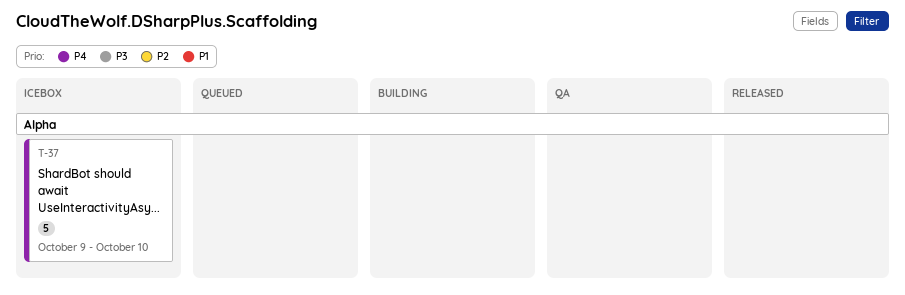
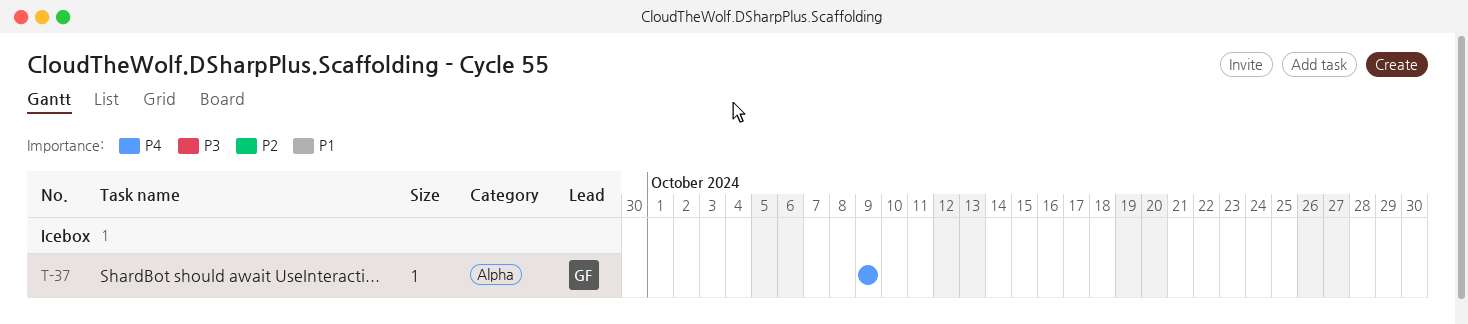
T-37, estimate: 5 -> 1
T-37, due: Oct 10 -> Oct 9

